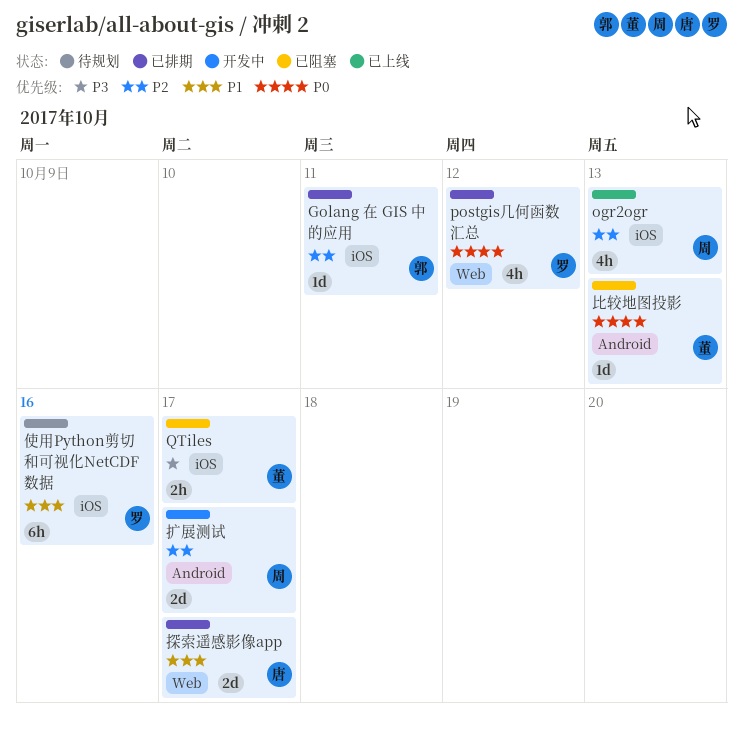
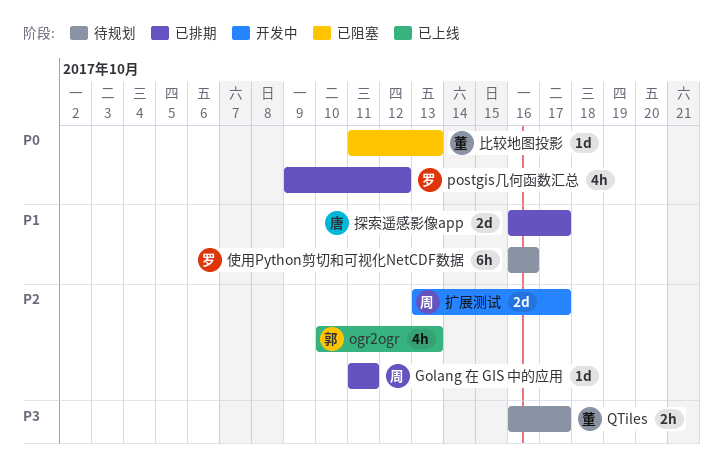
Golang 在 GIS 中的应用, owner: 郭 -> 周
ogr2ogr, owner: 周 -> 郭
QTiles, status: 已阻塞 -> 待规划

